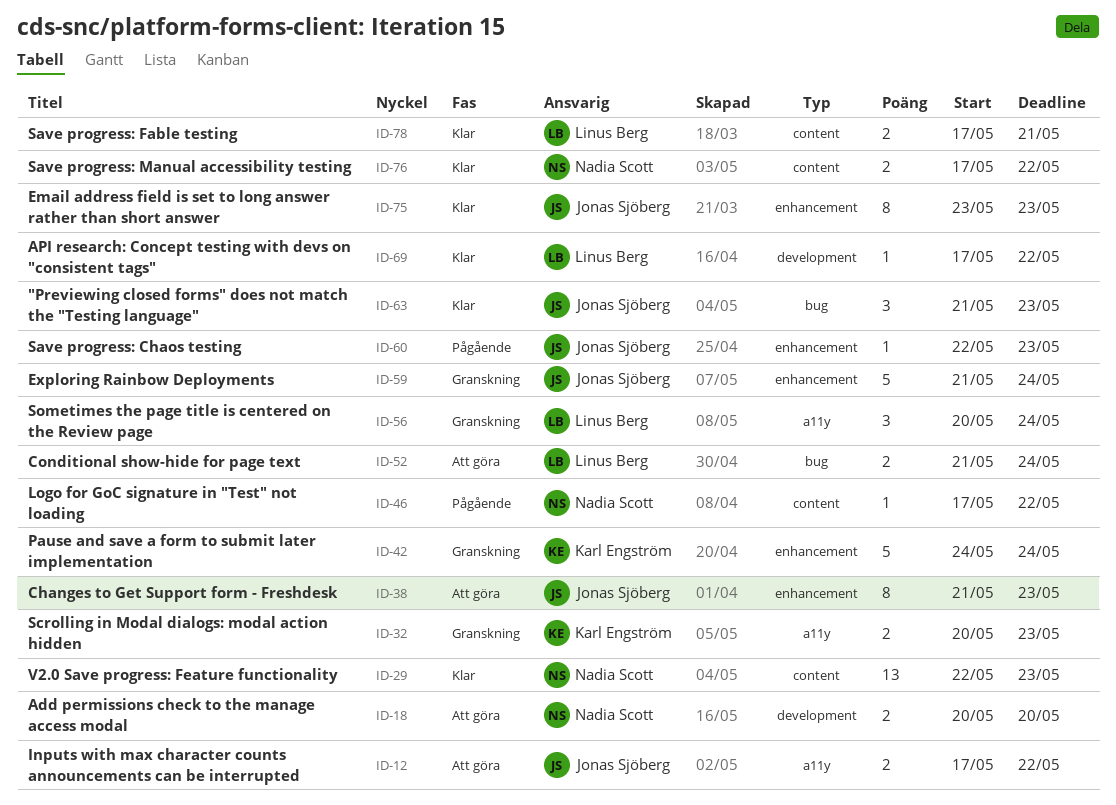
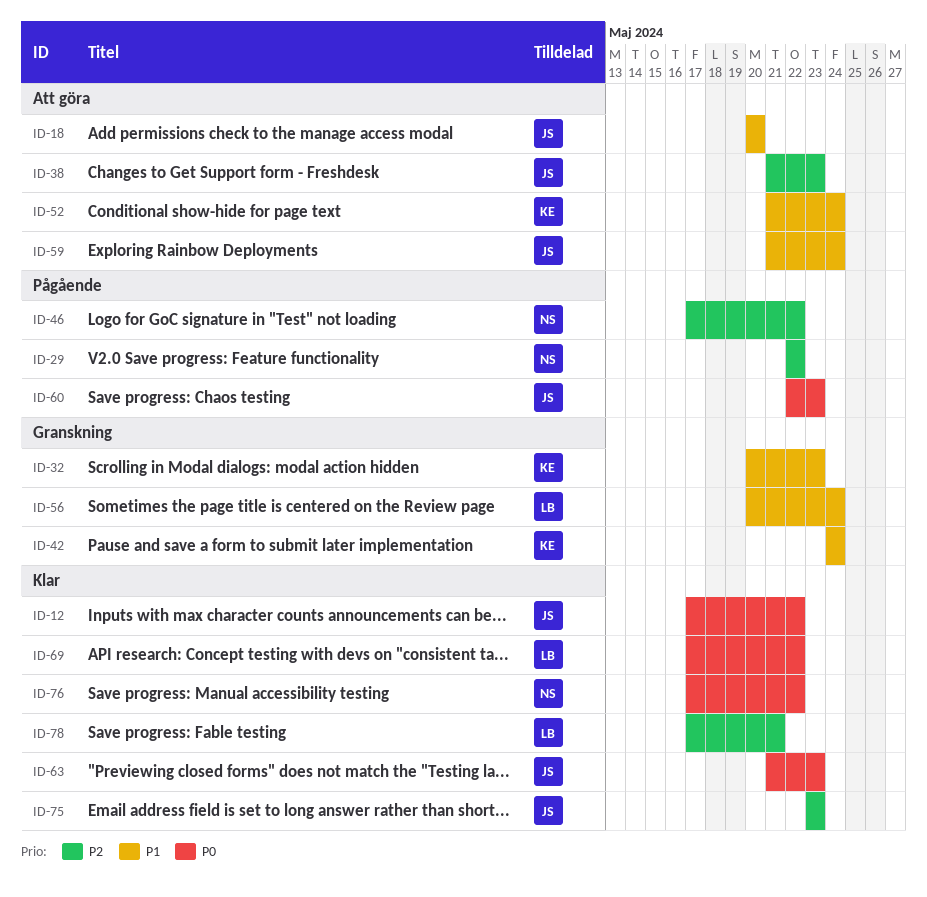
ID-12, status: Att göra -> Klar
ID-18, owner: Nadia Scott -> Jonas Sjöberg
ID-29, status: Klar -> Pågående
ID-29, due: May 23 -> May 22
ID-52, owner: Linus Berg -> Karl Engström
ID-59, status: Granskning -> Att göra

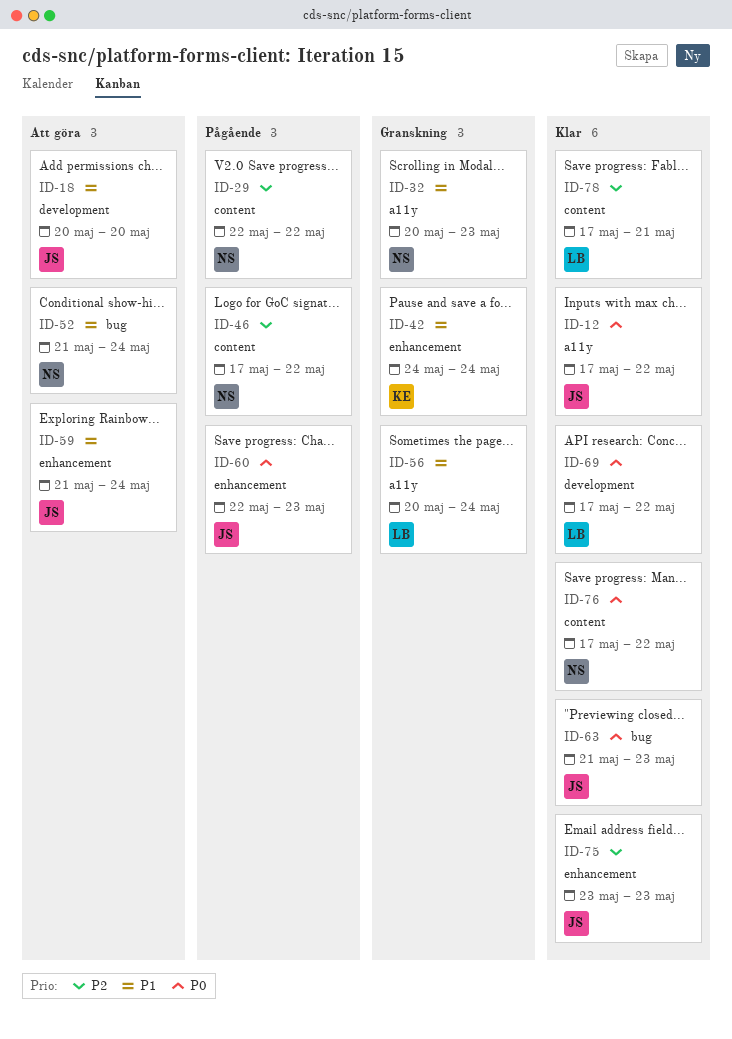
ID-32, owner: KE -> NS
ID-38: present -> none
ID-52, owner: KE -> NS

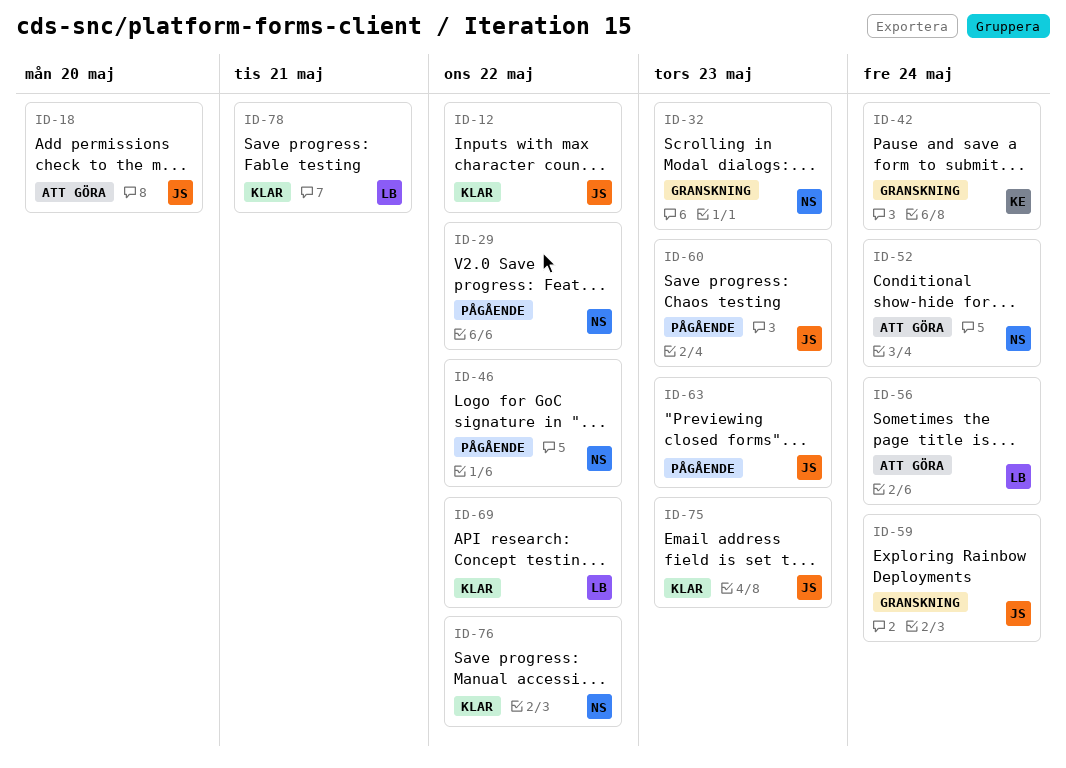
ID-56, status: Granskning -> Att göra
ID-59, status: Att göra -> Granskning
ID-63, status: Klar -> Pågående

